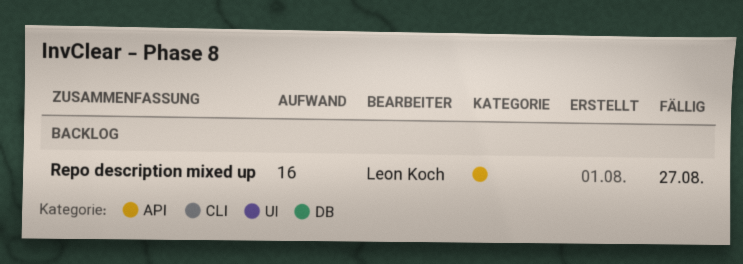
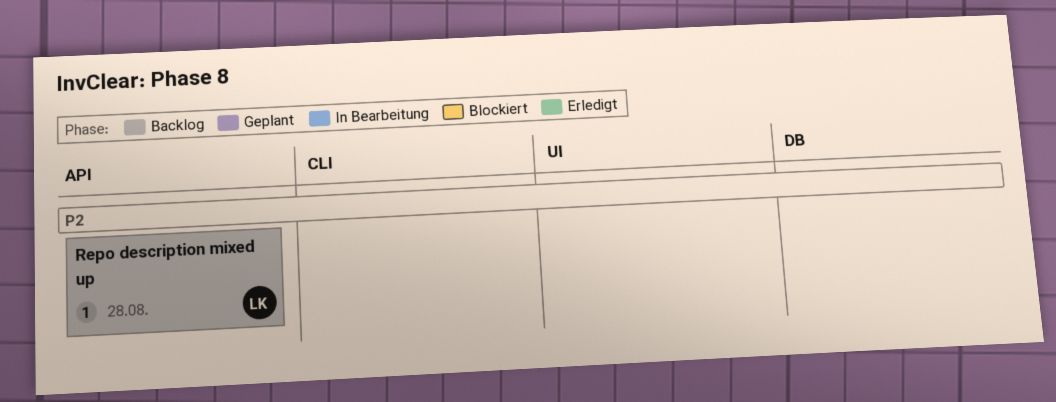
Repo description mixed up, estimate: 16 -> 1
Repo description mixed up, due: Aug 27 -> Aug 28

